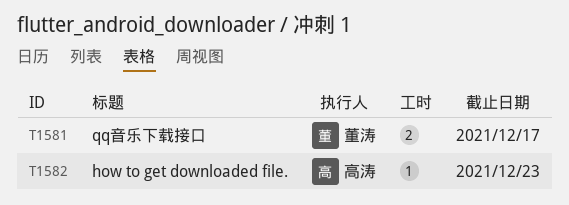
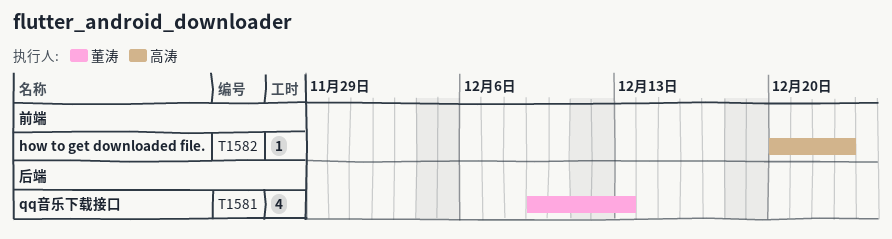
T1581, estimate: 2 -> 4
T1581, due: Dec 17 -> Dec 13

